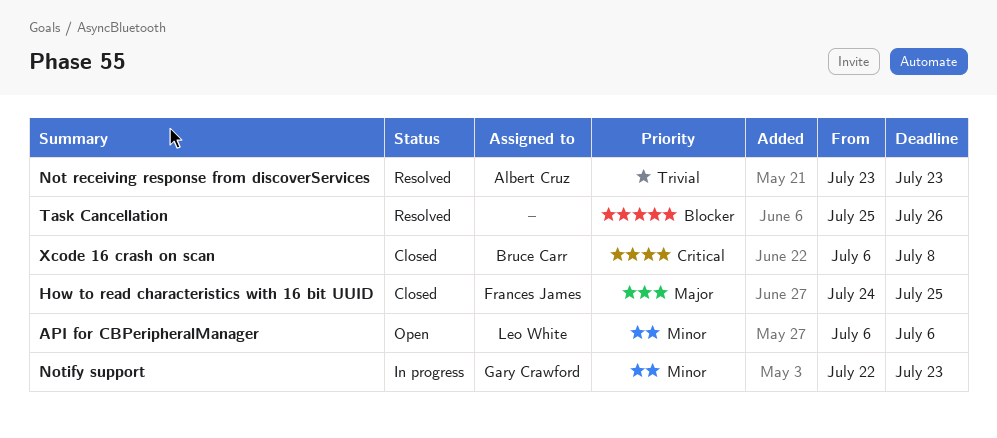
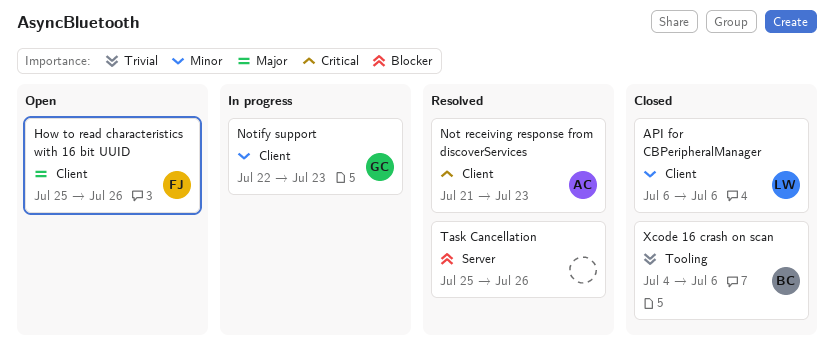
API for CBPeripheralManager, status: Open -> Closed
How to read characteristics with 16 bit UUID, status: Closed -> Open
How to read characteristics with 16 bit UUID, start: Jul 24 -> Jul 25
How to read characteristics with 16 bit UUID, due: Jul 25 -> Jul 26
Not receiving response from discoverServices, priority: Trivial -> Critical
Not receiving response from discoverServices, start: Jul 23 -> Jul 21
Xcode 16 crash on scan, priority: Critical -> Trivial
Xcode 16 crash on scan, start: Jul 6 -> Jul 4
Xcode 16 crash on scan, due: Jul 8 -> Jul 6

